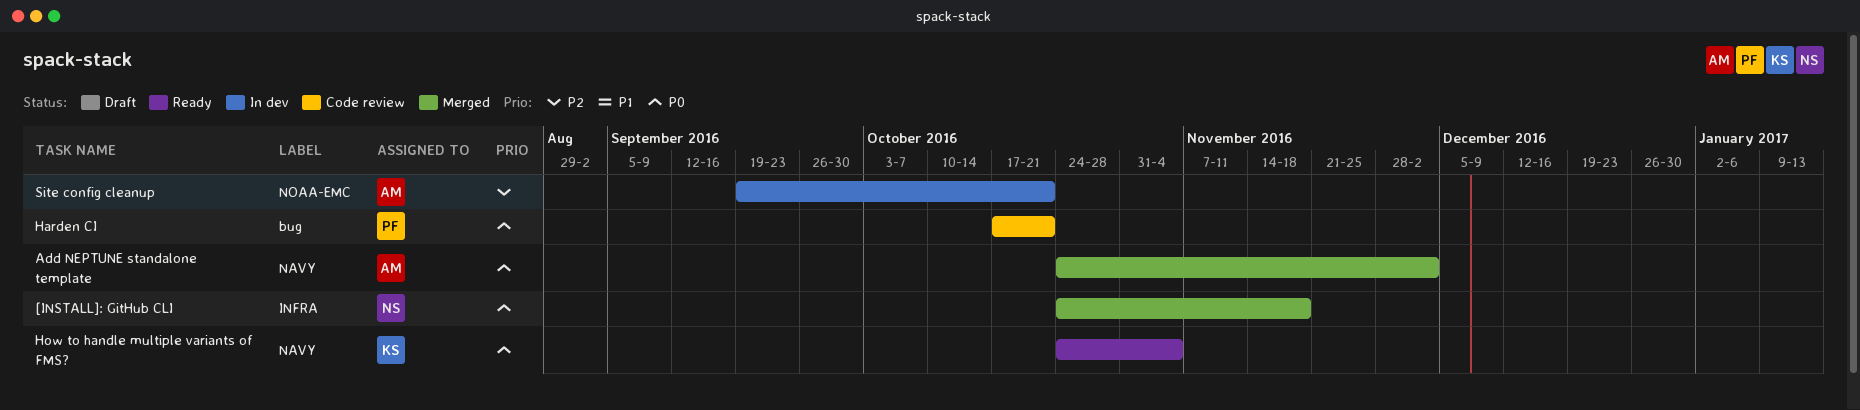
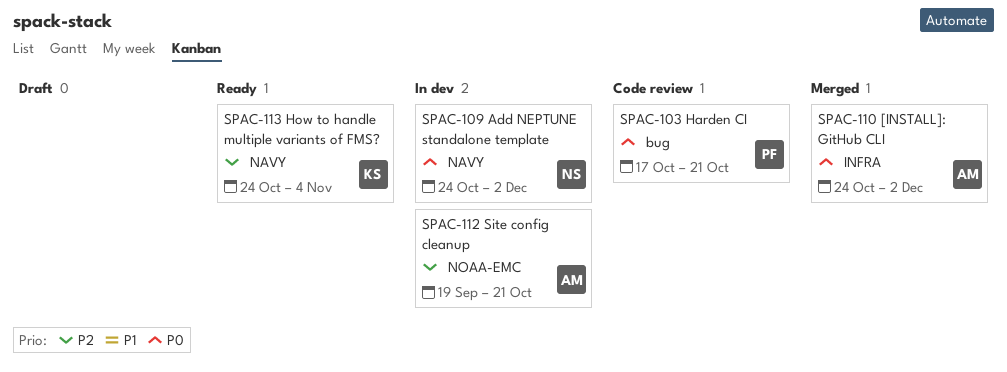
[INSTALL]: GitHub CLI, owner: NS -> AM
[INSTALL]: GitHub CLI, due: Nov 18 -> Dec 2
Add NEPTUNE standalone template, status: Merged -> In dev
Add NEPTUNE standalone template, owner: AM -> NS
How to handle multiple variants of FMS?, priority: P0 -> P2

